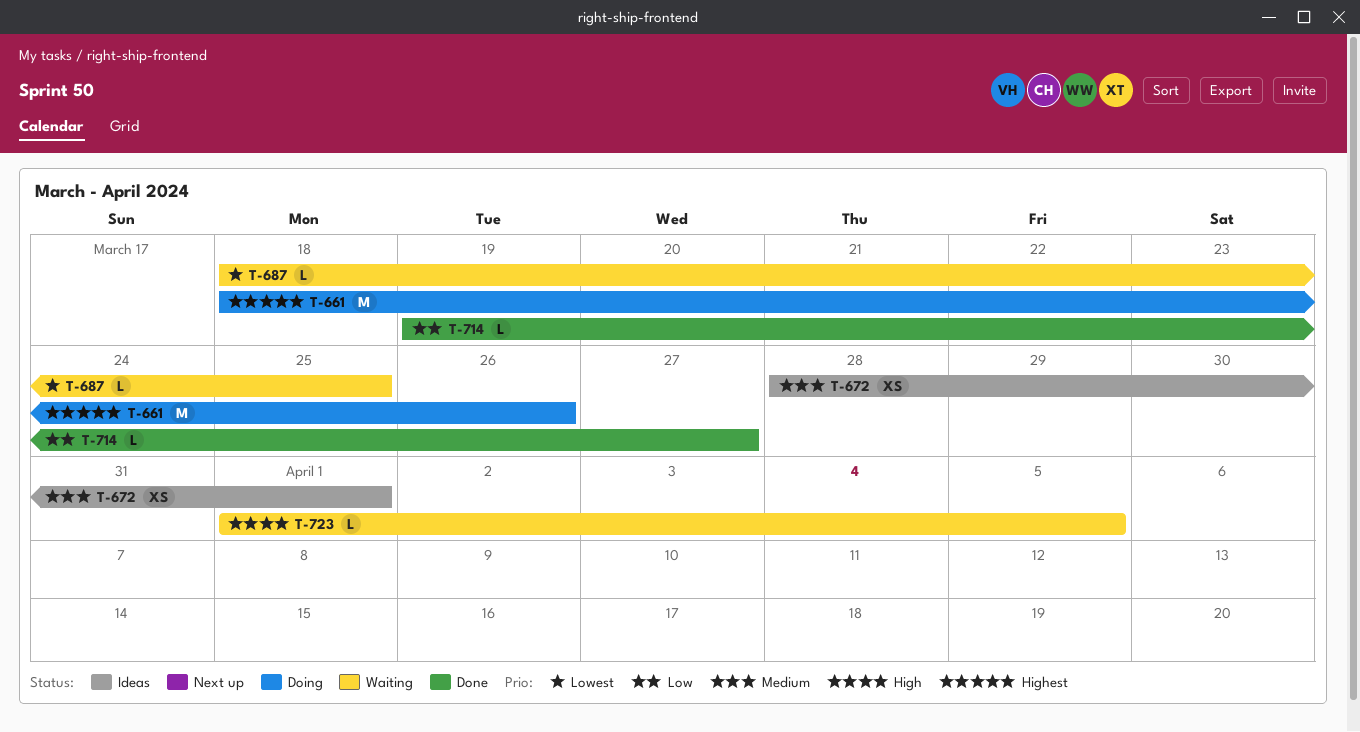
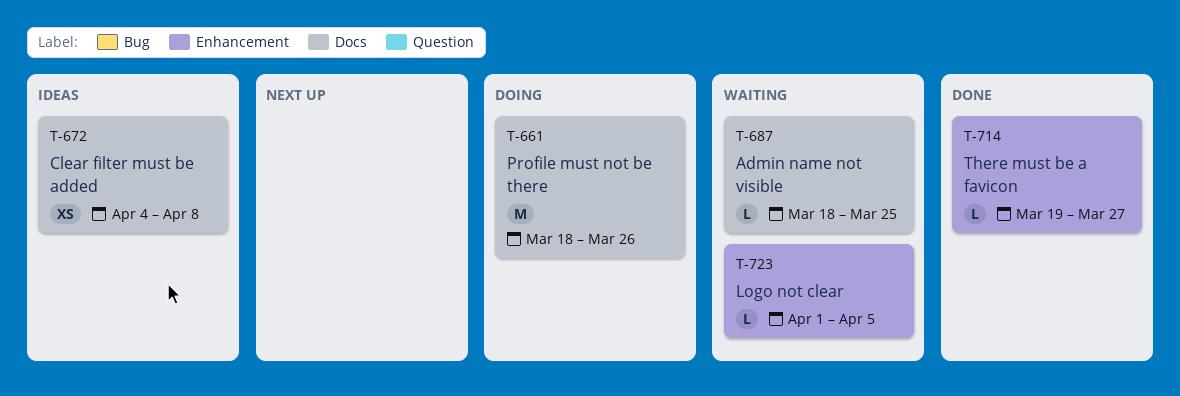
T-672, start: Mar 28 -> Apr 4
T-672, due: Apr 1 -> Apr 8

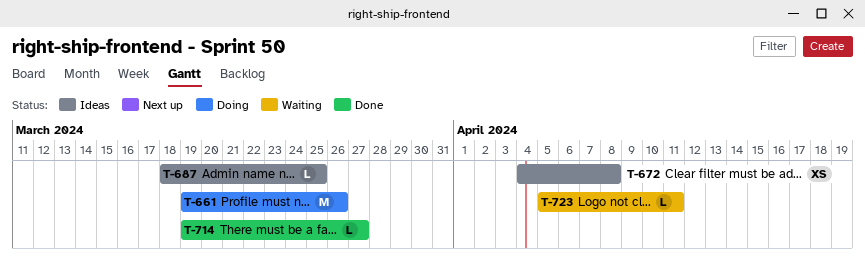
T-661, start: Mar 18 -> Mar 19
T-687, status: Waiting -> Ideas
T-723, start: Apr 1 -> Apr 5
T-723, due: Apr 5 -> Apr 11

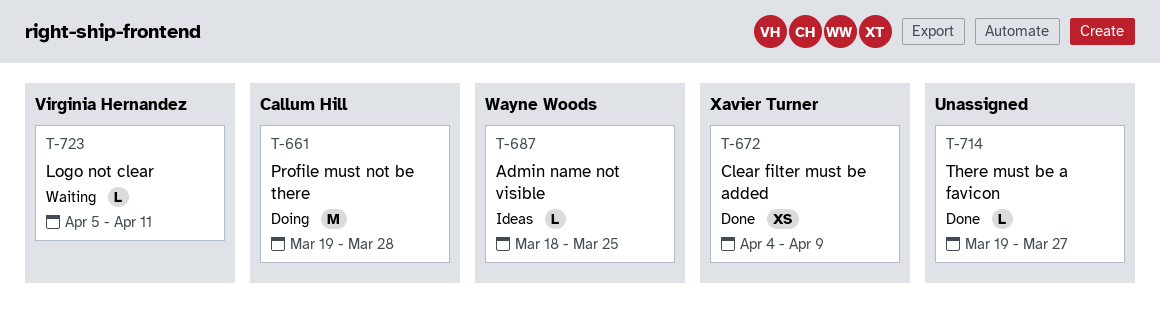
T-661, due: Mar 26 -> Mar 28
T-672, status: Ideas -> Done
T-672, due: Apr 8 -> Apr 9

